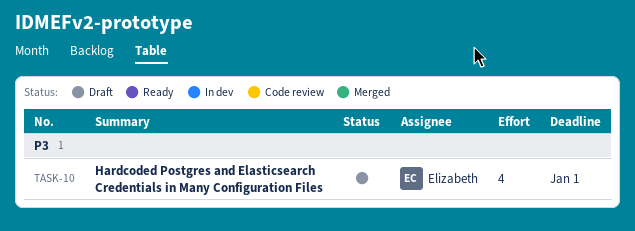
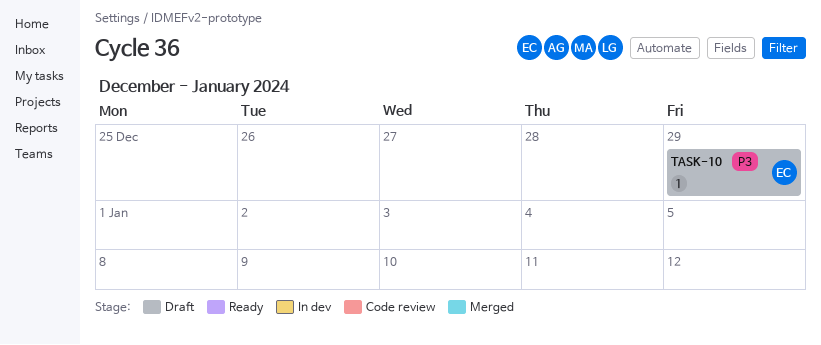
TASK-10, estimate: 4 -> 1
TASK-10, due: Jan 1 -> Dec 29

